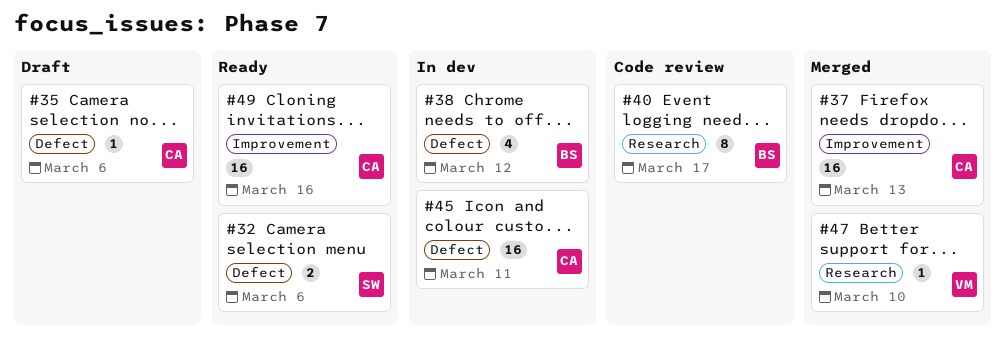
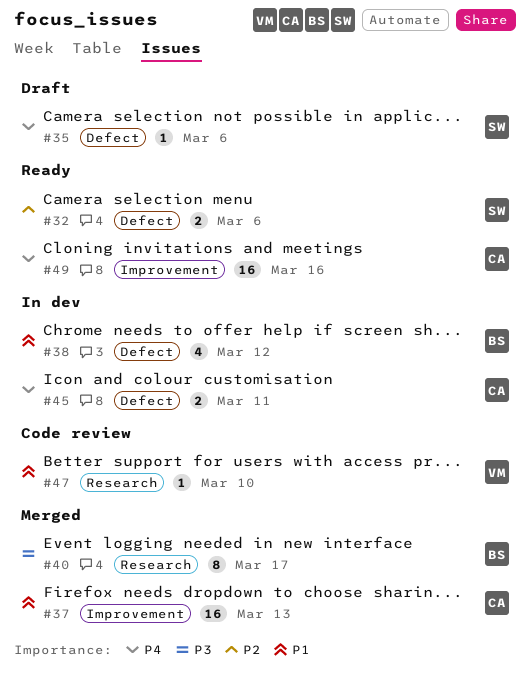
#35, owner: CA -> SW
#40, status: Code review -> Merged
#45, estimate: 16 -> 2
#47, status: Merged -> Code review

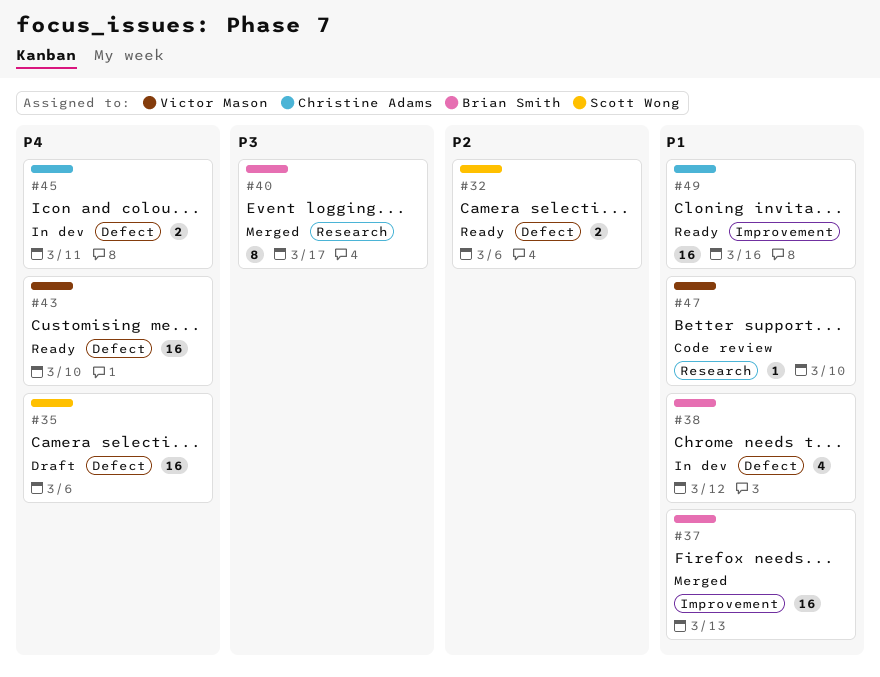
#35, estimate: 1 -> 16
#37, owner: Christine Adams -> Brian Smith
#43: none -> present
#49, priority: P4 -> P1

